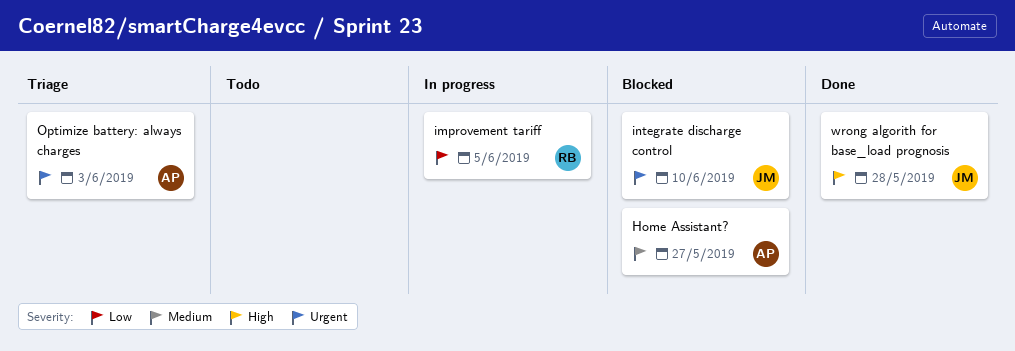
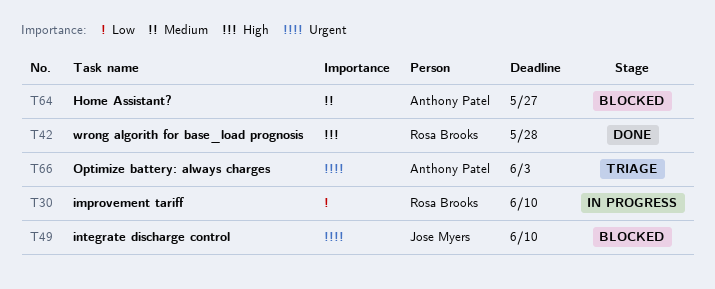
improvement tariff, due: Jun 5 -> Jun 10
wrong algorith for base_load prognosis, owner: Jose Myers -> Rosa Brooks

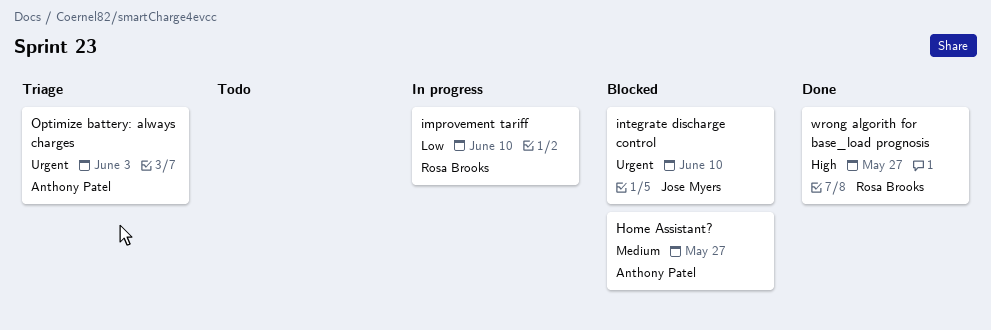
wrong algorith for base_load prognosis, due: May 28 -> May 27

